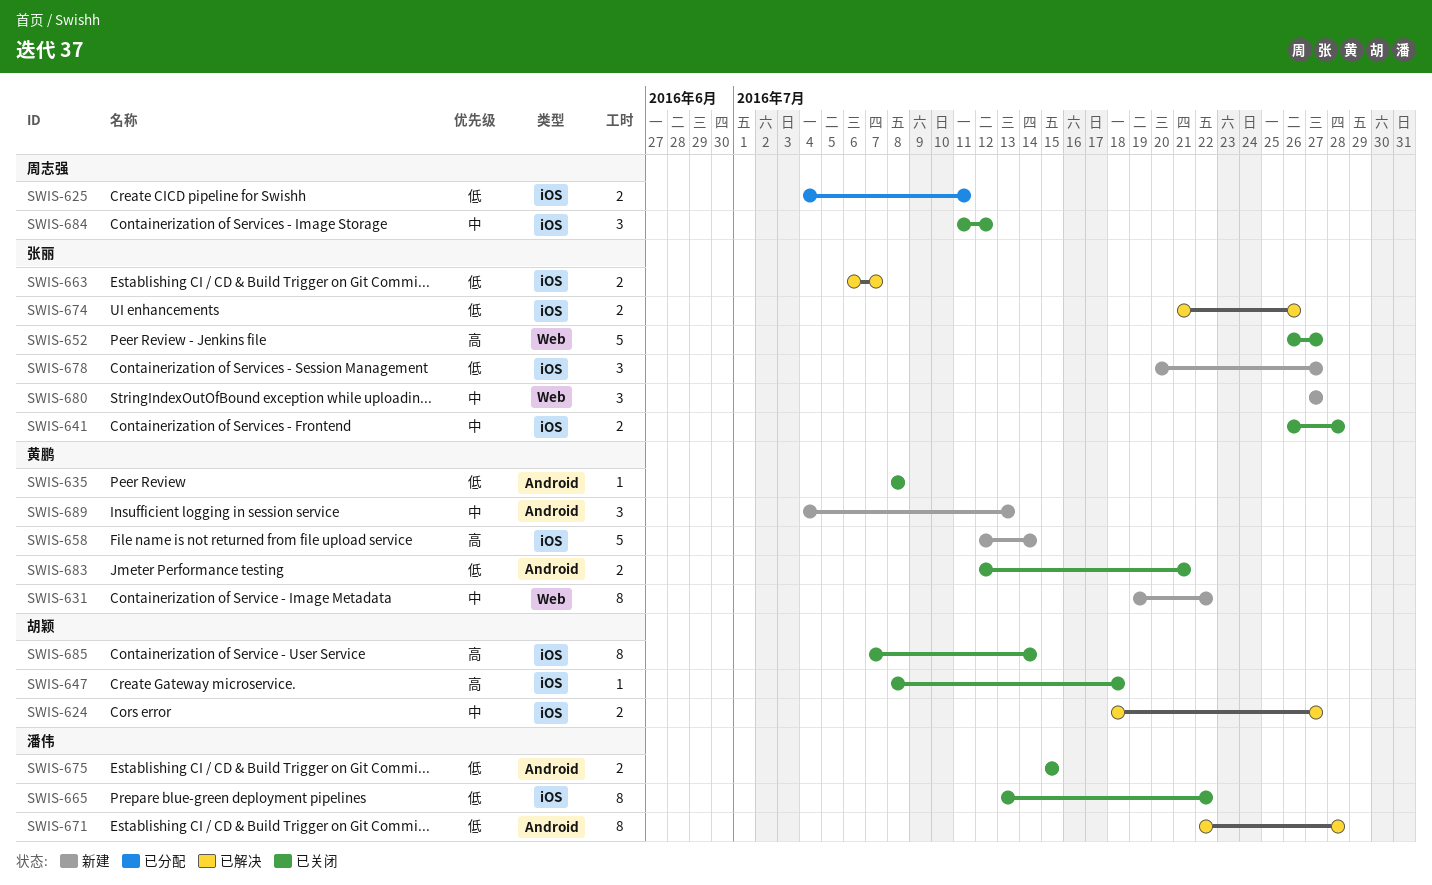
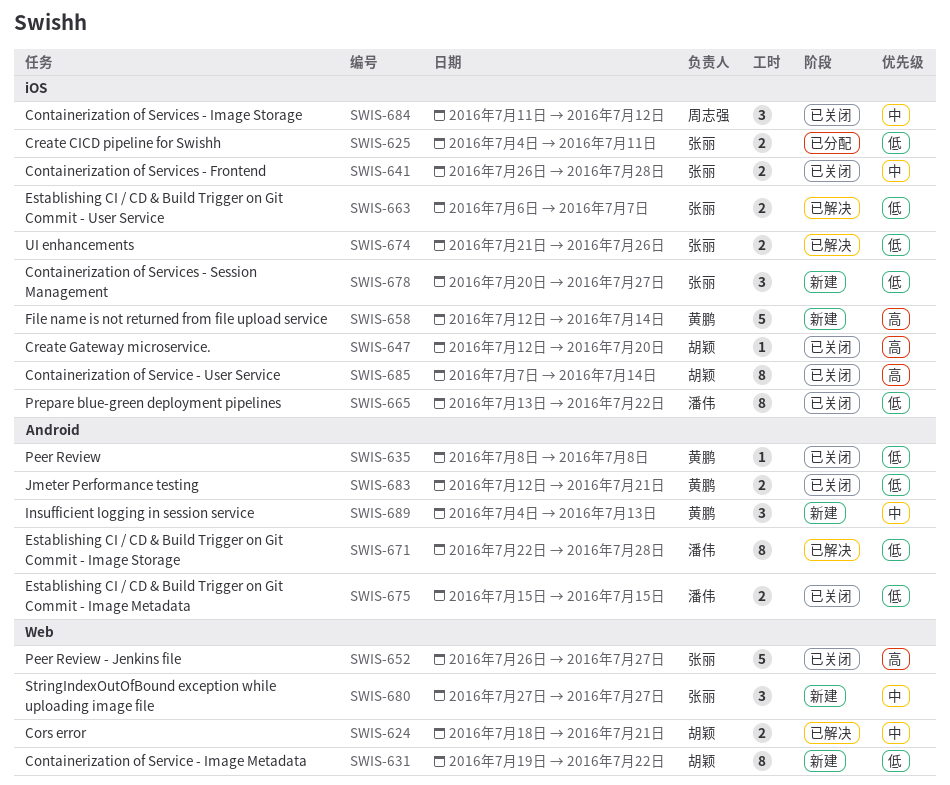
SWIS-624, label: iOS -> Web
SWIS-624, due: Jul 27 -> Jul 21
SWIS-625, owner: 周志强 -> 张丽
SWIS-631, owner: 黄鹏 -> 胡颖
SWIS-631, priority: 中 -> 低
SWIS-647, start: Jul 8 -> Jul 12
SWIS-647, due: Jul 18 -> Jul 20

